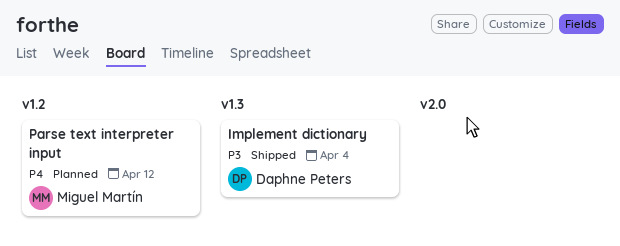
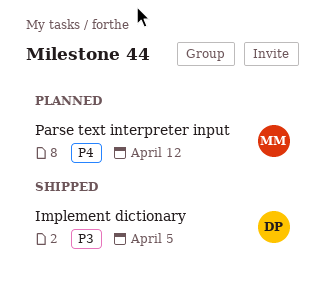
Implement dictionary, due: Apr 4 -> Apr 5

